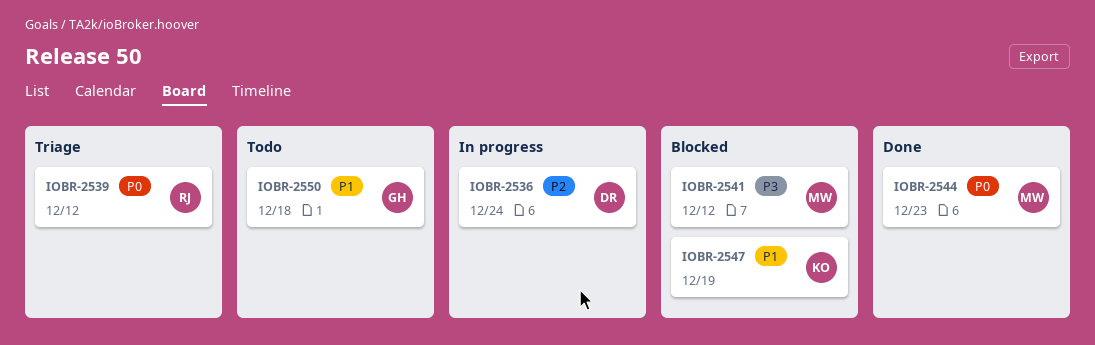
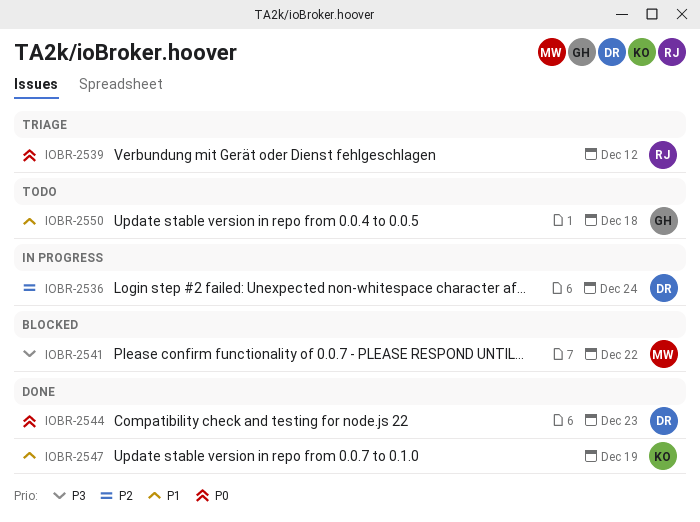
IOBR-2541, due: Dec 12 -> Dec 22
IOBR-2544, owner: MW -> DR
IOBR-2547, status: Blocked -> Done

